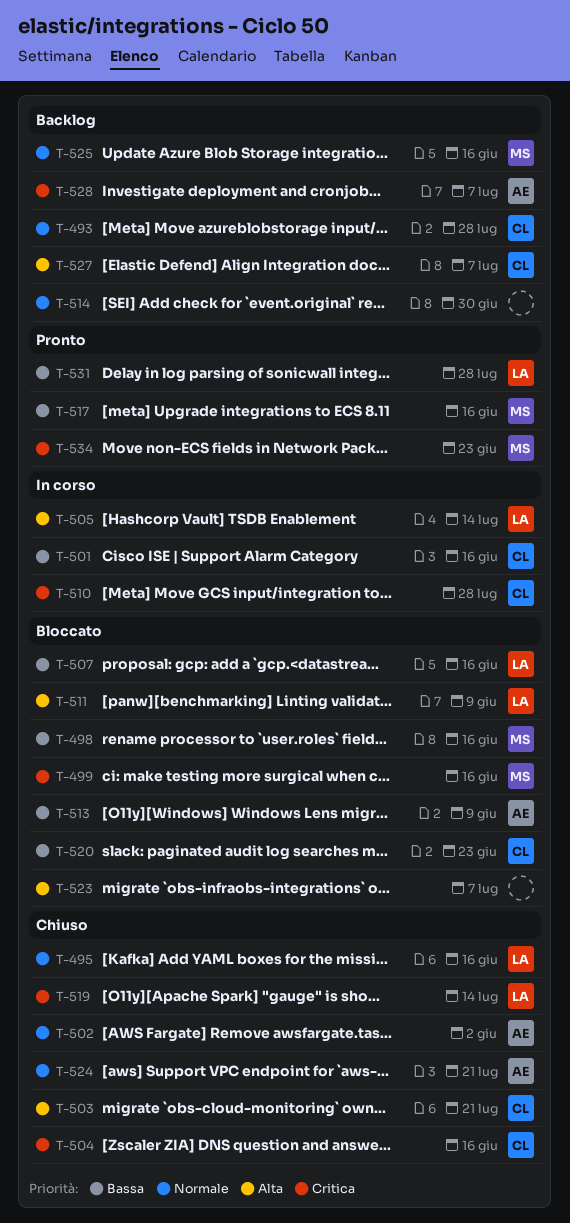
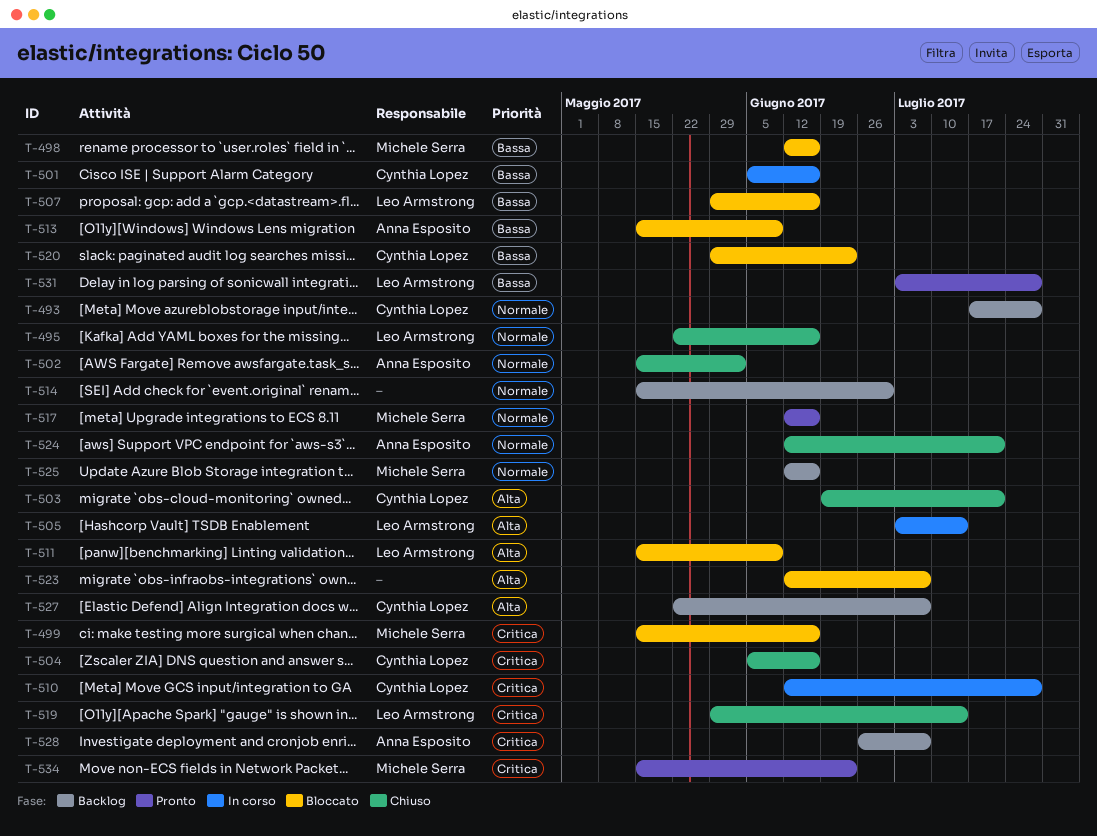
T-517, priority: Bassa -> Normale

